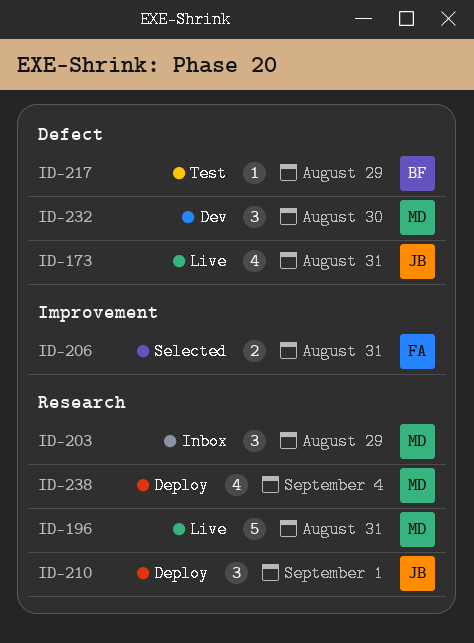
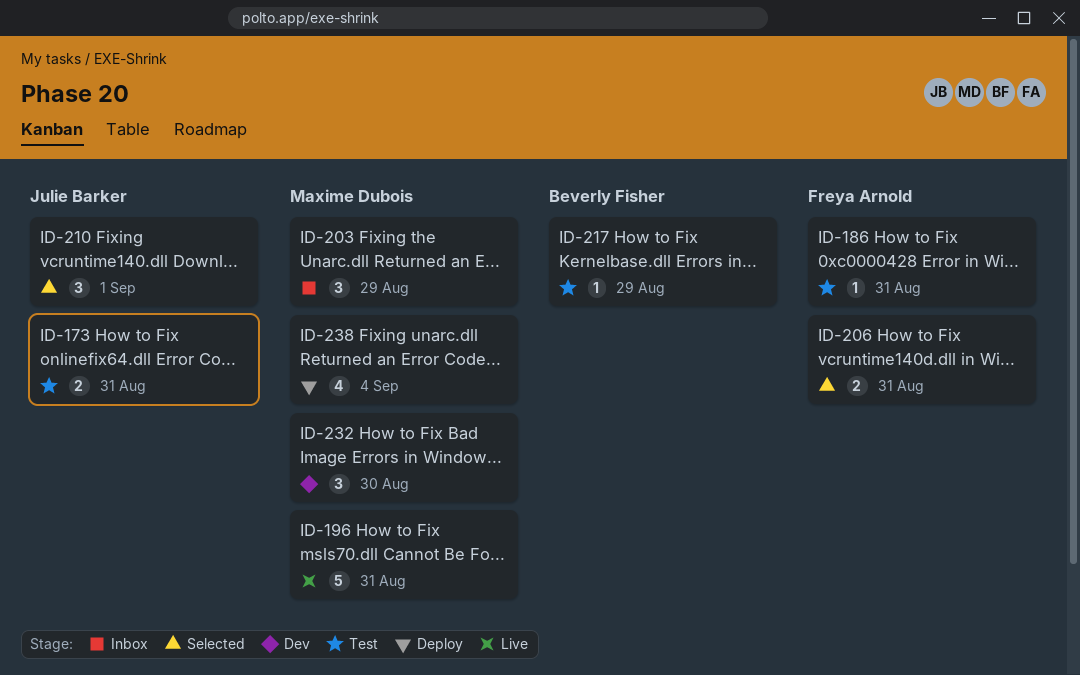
ID-173, status: Live -> Test
ID-173, estimate: 4 -> 2
ID-186: none -> present
ID-210, status: Deploy -> Selected

